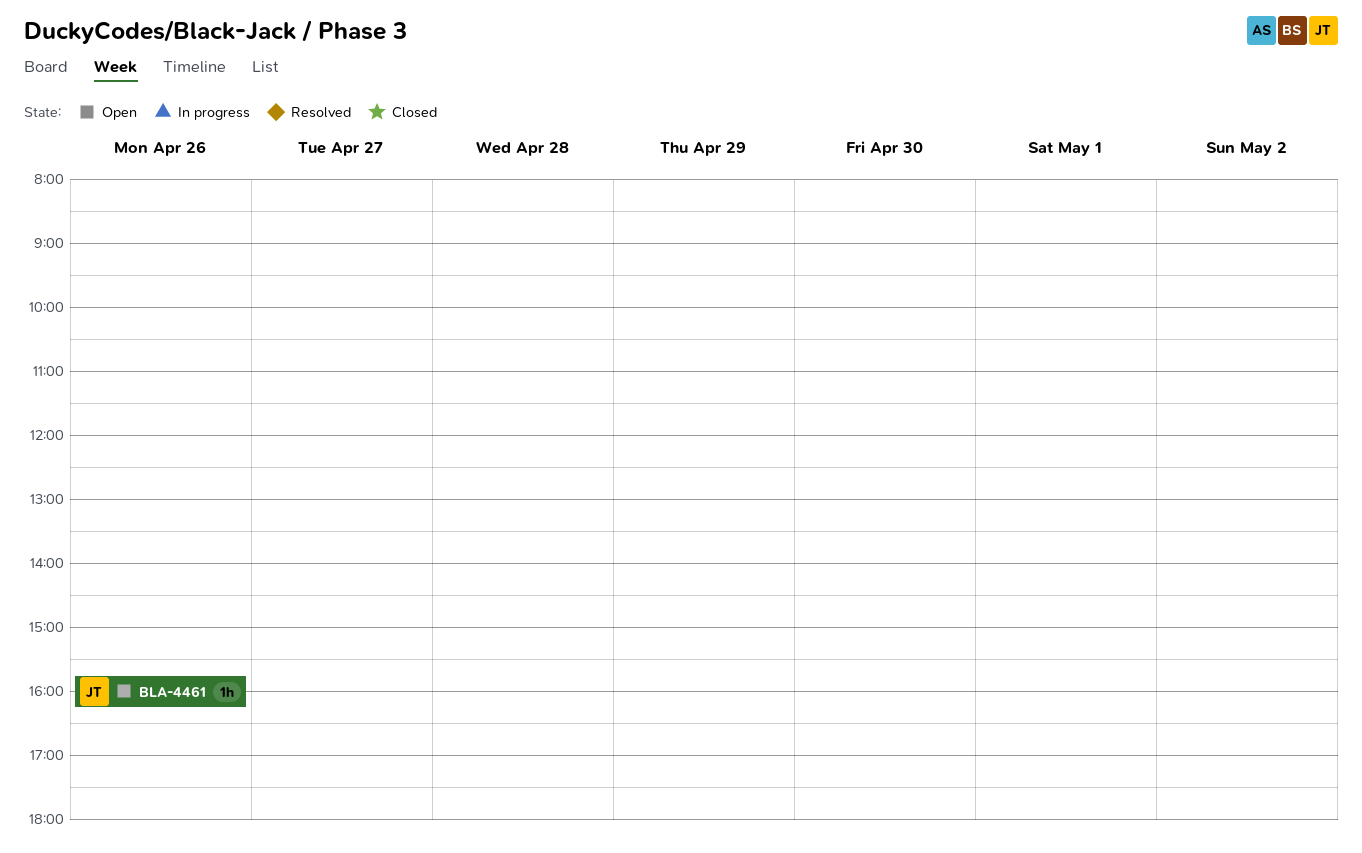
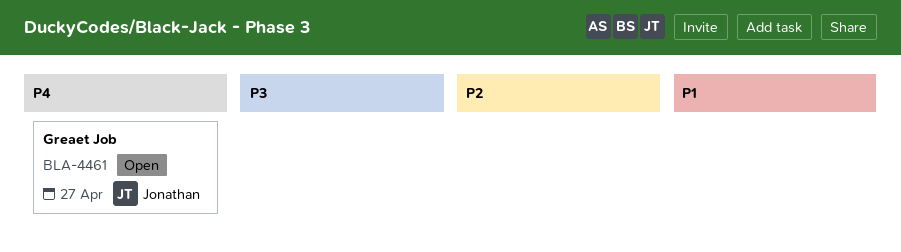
BLA-4461, day: Apr 26 -> Apr 27

